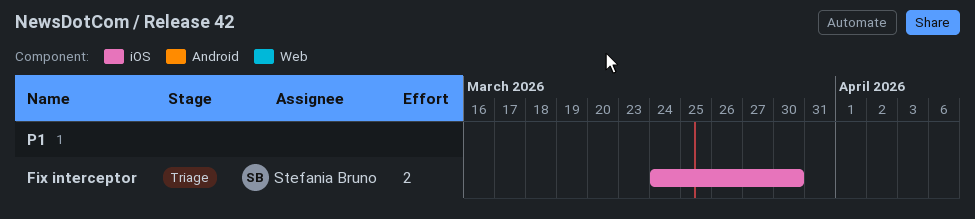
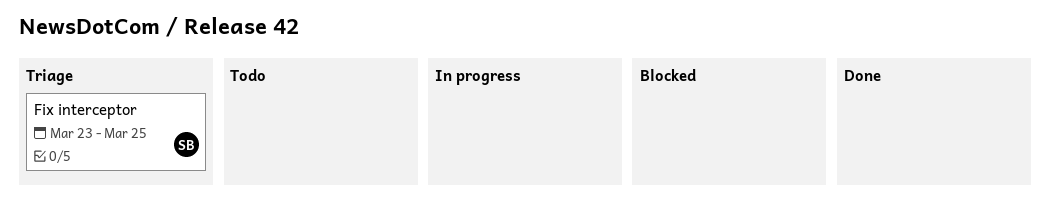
Fix interceptor, start: Mar 24 -> Mar 23
Fix interceptor, due: Mar 30 -> Mar 25

